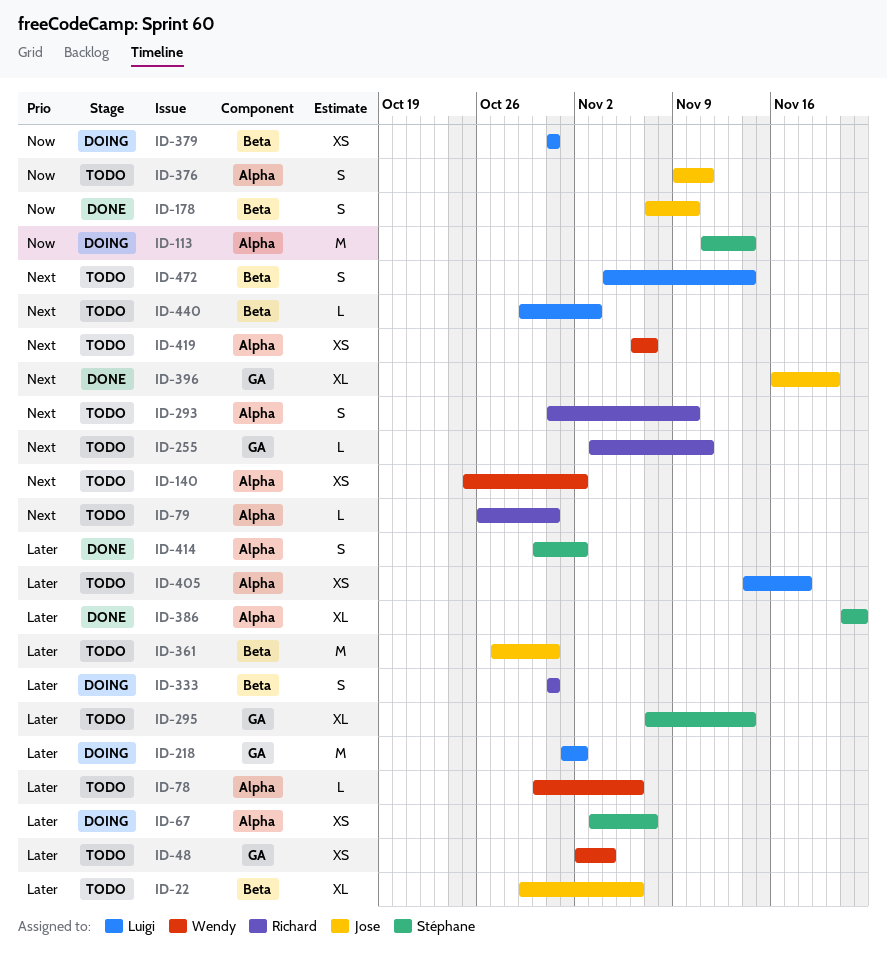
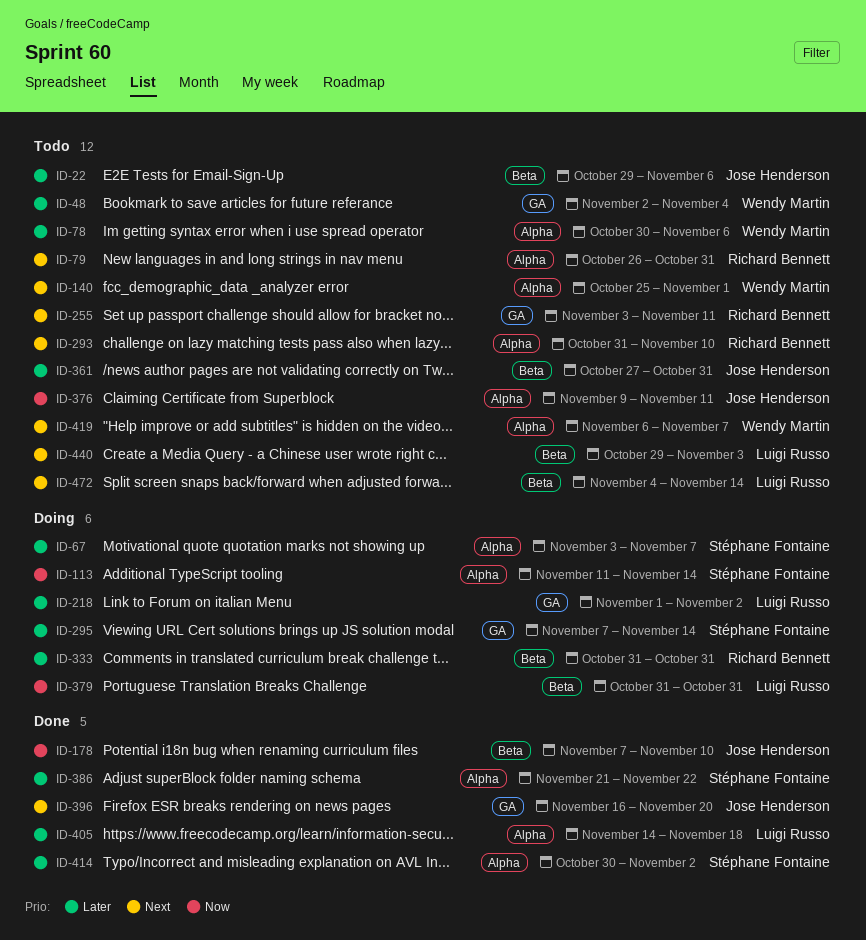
ID-140, due: Nov 2 -> Nov 1
ID-295, status: Todo -> Doing
ID-405, status: Todo -> Done

